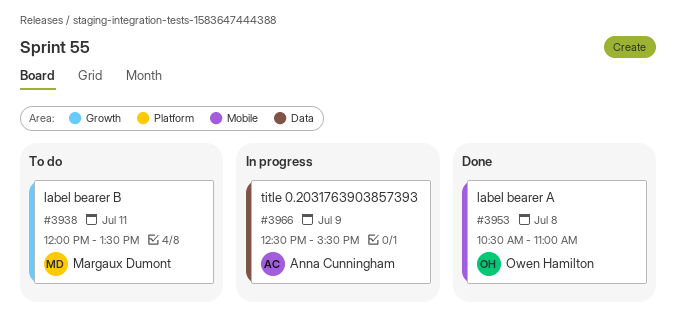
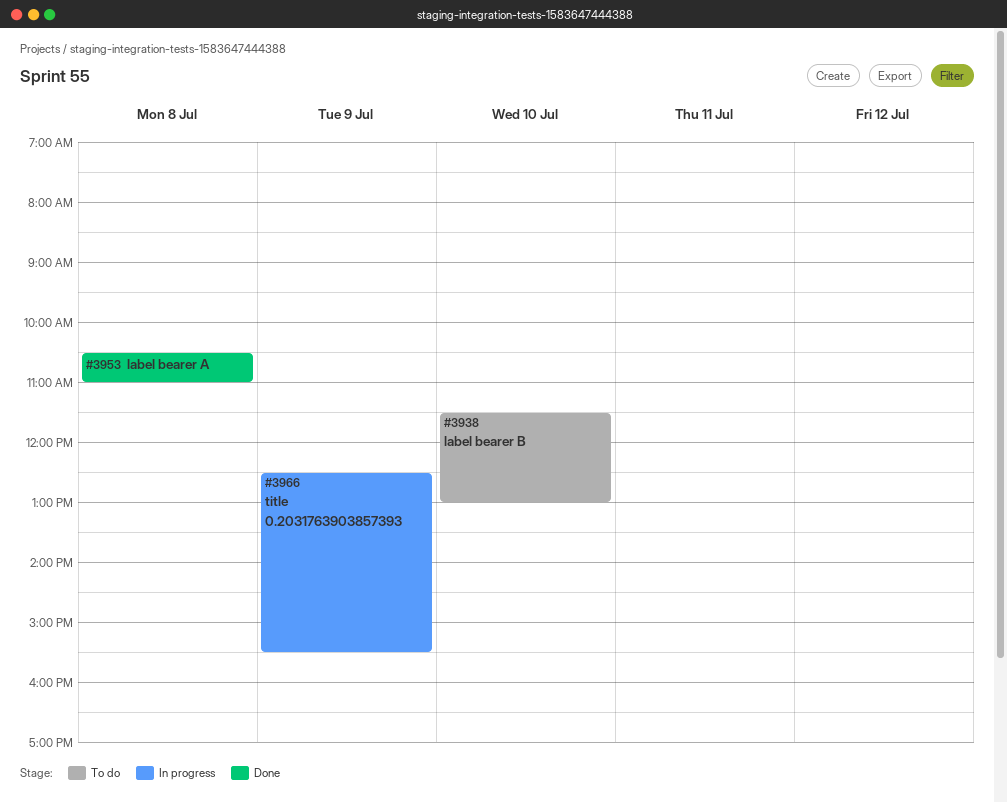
#3938, day: Jul 11 -> Jul 10
#3938, begins: 12:00 -> 11:30
#3938, ends: 13:30 -> 13:00

